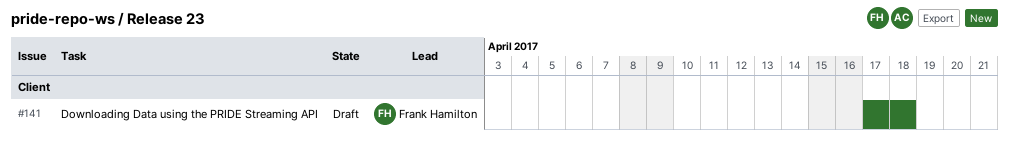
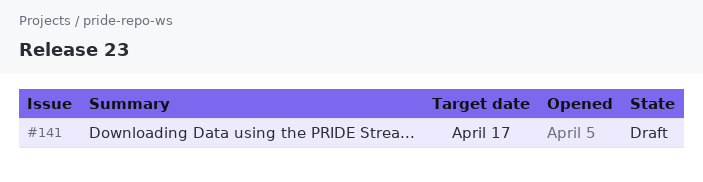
#141, due: Apr 18 -> Apr 17

